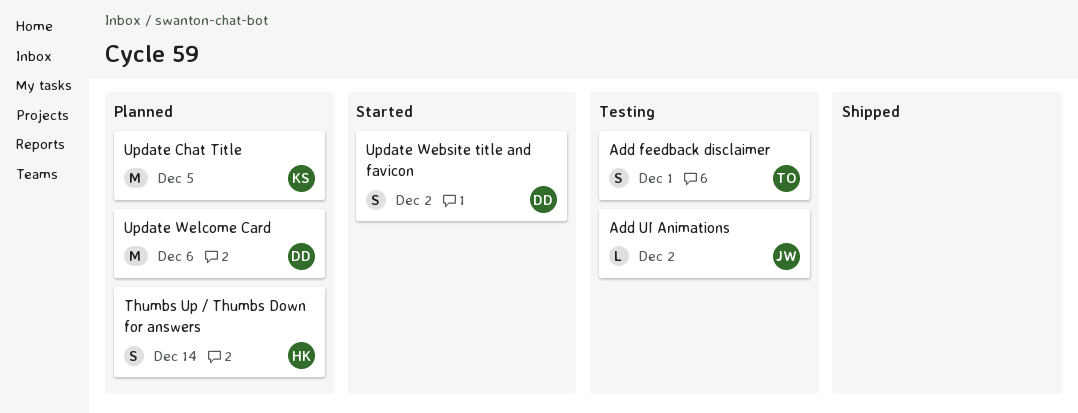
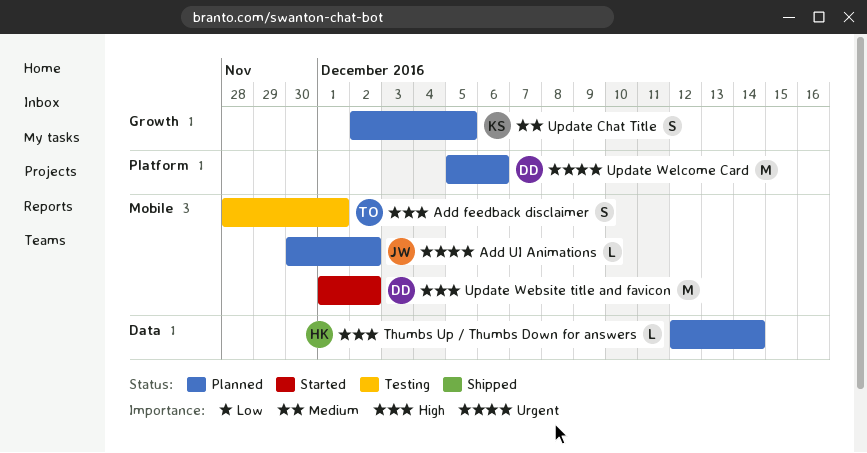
Add UI Animations, status: Testing -> Planned
Thumbs Up / Thumbs Down for answers, estimate: S -> L
Update Chat Title, estimate: M -> S
Update Website title and favicon, estimate: S -> M

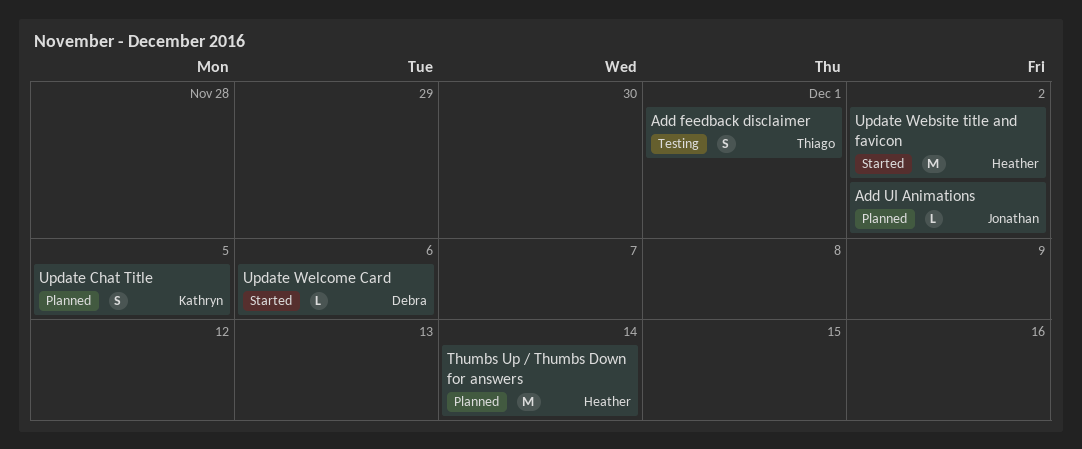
Thumbs Up / Thumbs Down for answers, estimate: L -> M
Update Website title and favicon, owner: Debra -> Heather
Update Welcome Card, status: Planned -> Started
Update Welcome Card, estimate: M -> L

